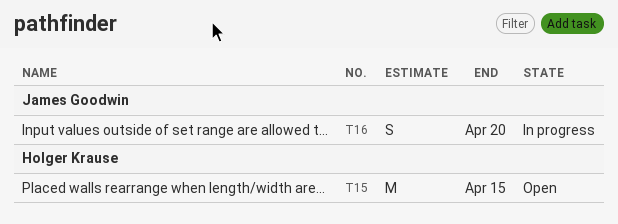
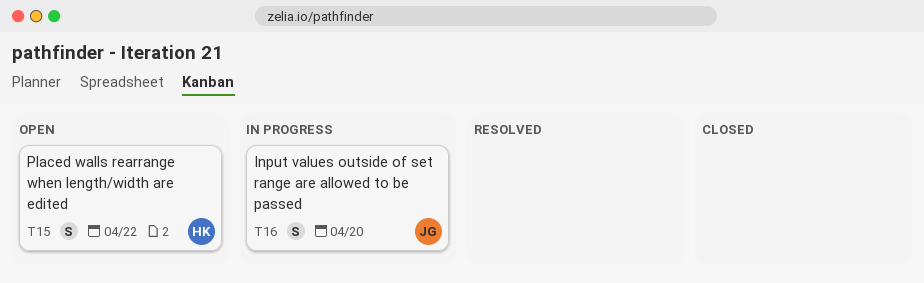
T15, estimate: M -> S
T15, due: Apr 15 -> Apr 22

